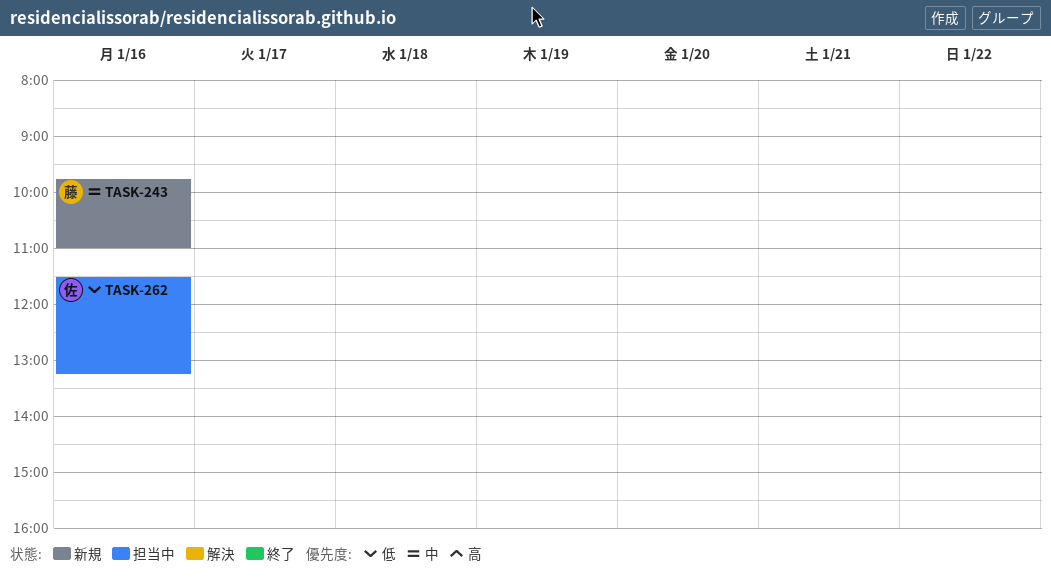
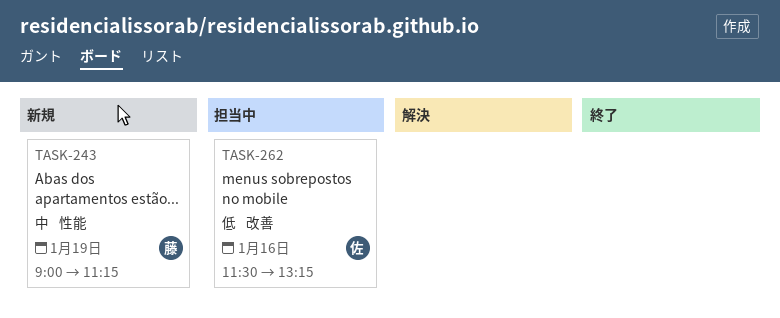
TASK-243, day: Jan 16 -> Jan 19
TASK-243, begins: 09:45 -> 09:00
TASK-243, ends: 11:00 -> 11:15

